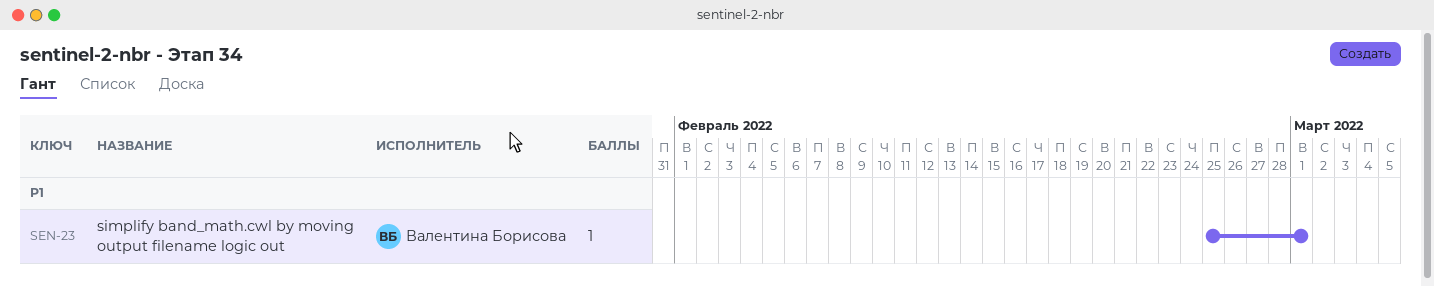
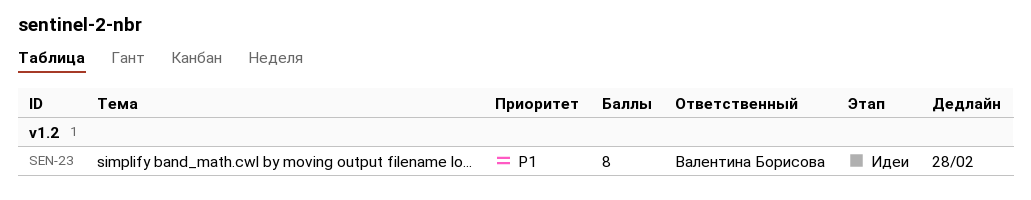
SEN-23, estimate: 1 -> 8
SEN-23, due: Mar 1 -> Feb 28

